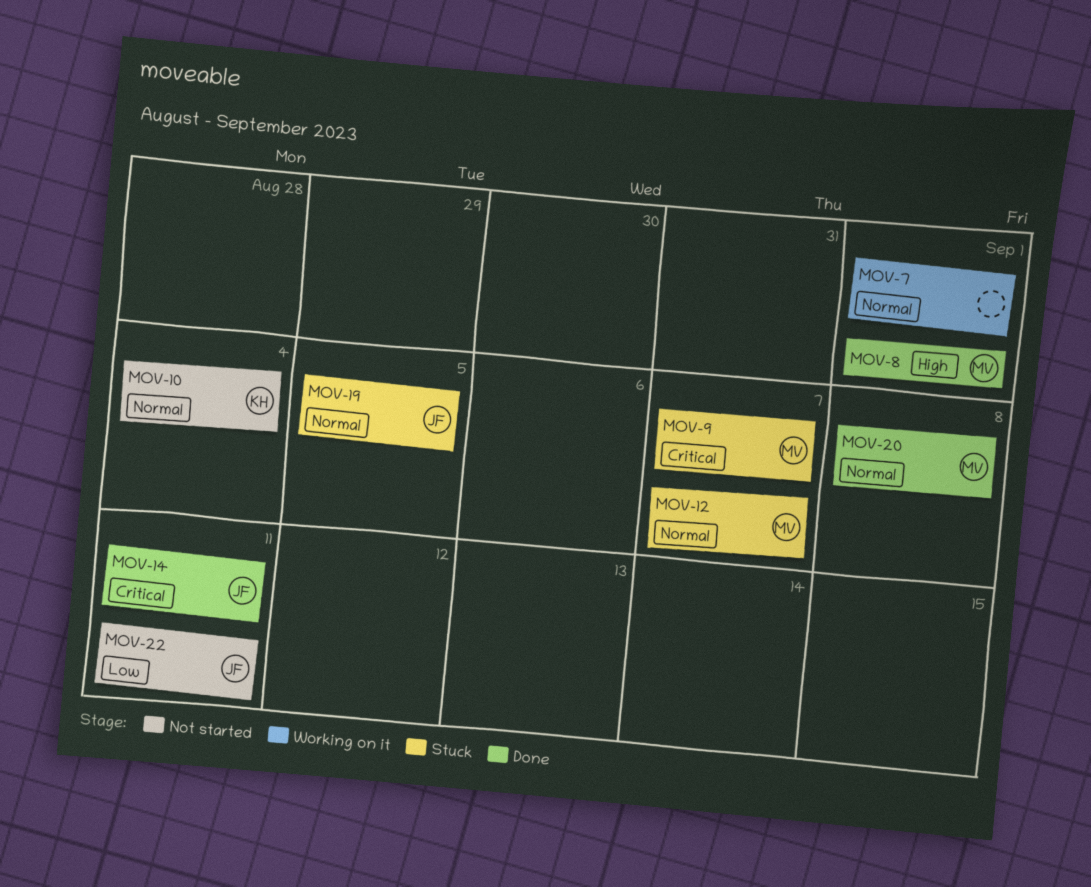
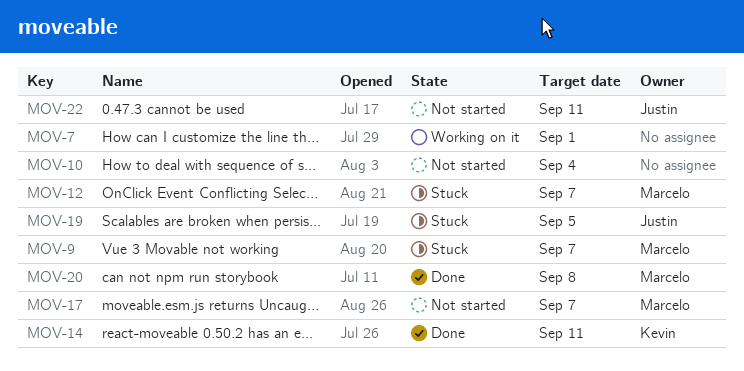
MOV-8: present -> none
MOV-10, owner: Kevin -> none
MOV-14, owner: Justin -> Kevin
MOV-17: none -> present

